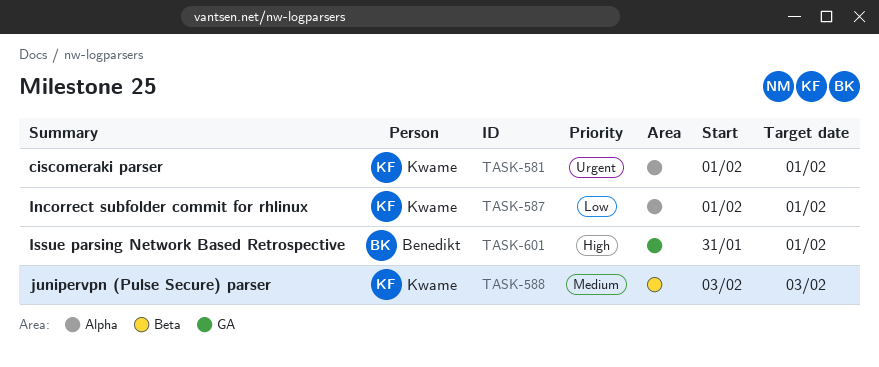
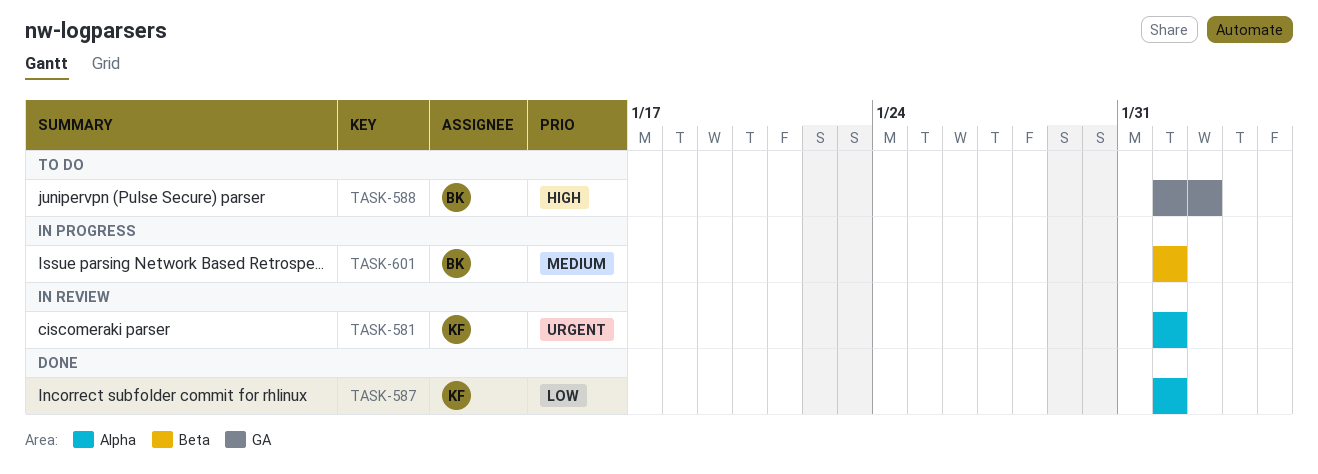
TASK-588, owner: Kwame -> Benedikt
TASK-588, priority: Medium -> High
TASK-588, label: Beta -> GA
TASK-588, start: Feb 3 -> Feb 1
TASK-588, due: Feb 3 -> Feb 2
TASK-601, priority: High -> Medium
TASK-601, label: GA -> Beta
TASK-601, start: Jan 31 -> Feb 1

